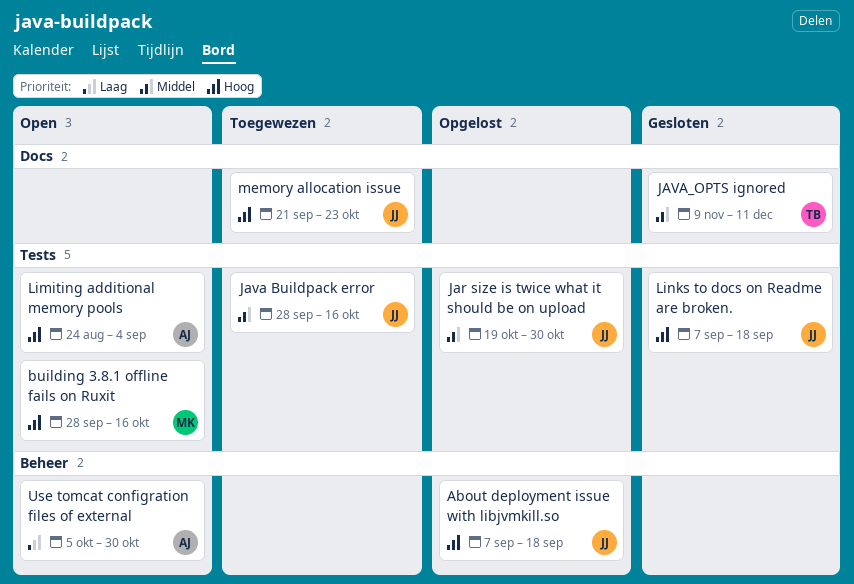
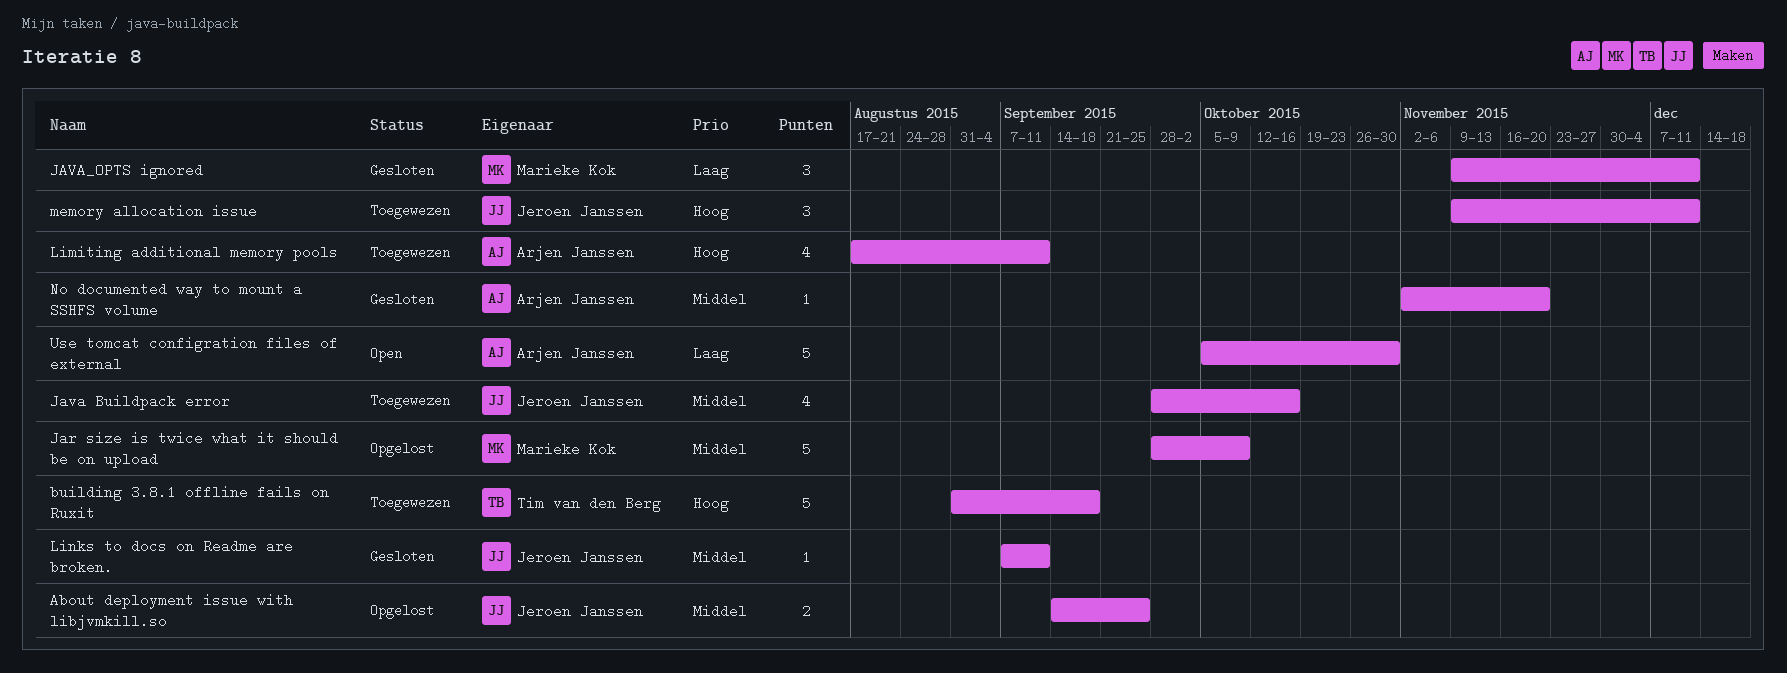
About deployment issue with libjvmkill.so, priority: Hoog -> Middel
About deployment issue with libjvmkill.so, start: Sep 7 -> Sep 14
About deployment issue with libjvmkill.so, due: Sep 18 -> Sep 25
building 3.8.1 offline fails on Ruxit, status: Open -> Toegewezen
building 3.8.1 offline fails on Ruxit, owner: Marieke Kok -> Tim van den Berg
building 3.8.1 offline fails on Ruxit, start: Sep 28 -> Aug 31
building 3.8.1 offline fails on Ruxit, due: Oct 16 -> Sep 18
Jar size is twice what it should be on upload, owner: Jeroen Janssen -> Marieke Kok
Jar size is twice what it should be on upload, start: Oct 19 -> Sep 28
Jar size is twice what it should be on upload, due: Oct 30 -> Oct 9
JAVA_OPTS ignored, owner: Tim van den Berg -> Marieke Kok
JAVA_OPTS ignored, priority: Middel -> Laag
Limiting additional memory pools, status: Open -> Toegewezen
Limiting additional memory pools, start: Aug 24 -> Aug 17
Limiting additional memory pools, due: Sep 4 -> Sep 11
Links to docs on Readme are broken., priority: Hoog -> Middel
Links to docs on Readme are broken., due: Sep 18 -> Sep 11
memory allocation issue, start: Sep 21 -> Nov 9
memory allocation issue, due: Oct 23 -> Dec 11
No documented way to mount a SSHFS volume: none -> present

